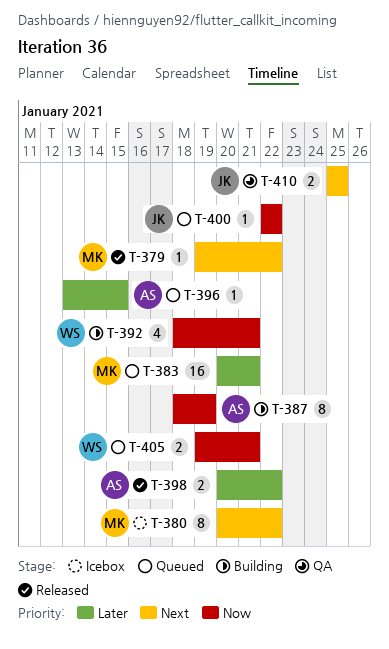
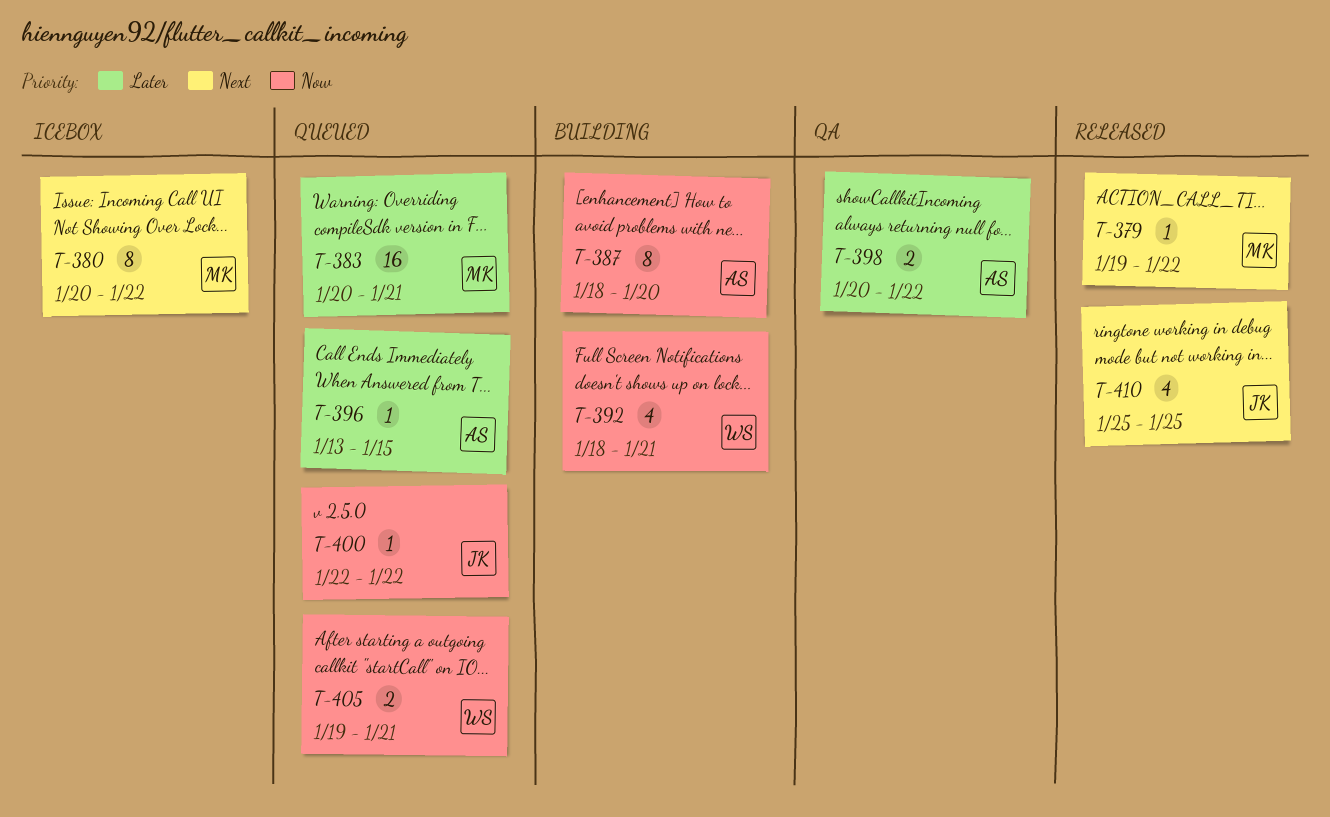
T-387, due: Jan 19 -> Jan 20
T-398, status: Released -> QA
T-410, status: QA -> Released
T-410, estimate: 2 -> 4

